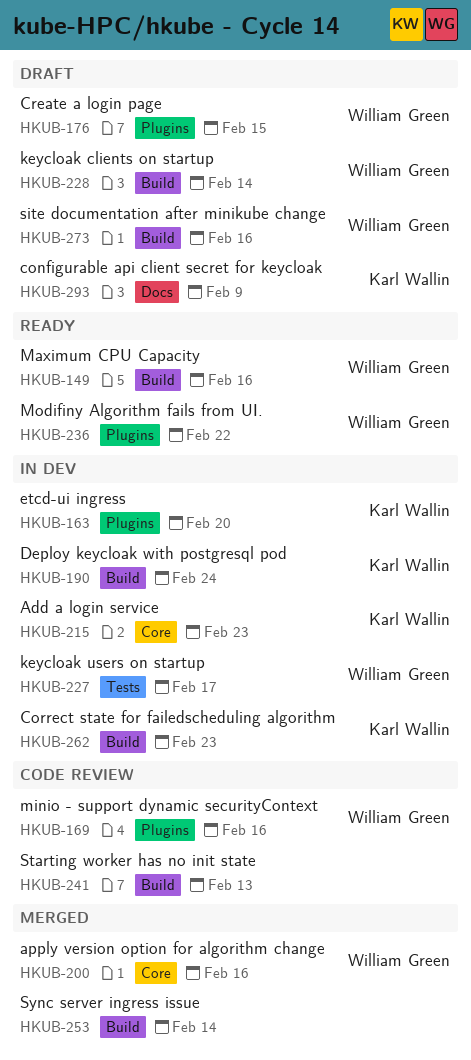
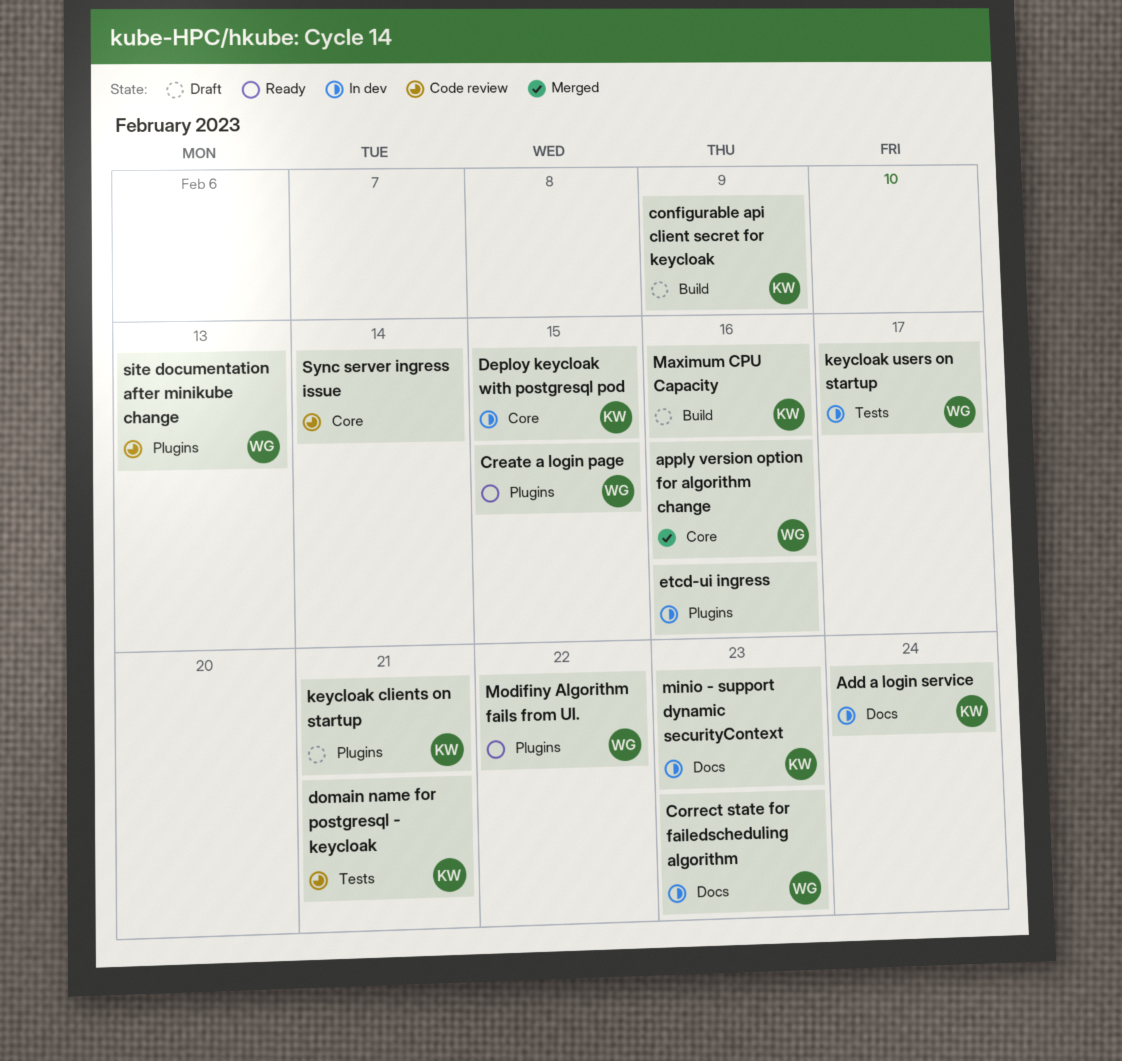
Add a login service, label: Core -> Docs
Add a login service, due: Feb 23 -> Feb 24
configurable api client secret for keycloak, label: Docs -> Build
Correct state for failedscheduling algorithm, owner: Karl Wallin -> William Green
Correct state for failedscheduling algorithm, label: Build -> Docs
Create a login page, status: Draft -> Ready
Deploy keycloak with postgresql pod, label: Build -> Core
Deploy keycloak with postgresql pod, due: Feb 24 -> Feb 15
domain name for postgresql - keycloak: none -> present
etcd-ui ingress, owner: Karl Wallin -> none
etcd-ui ingress, due: Feb 20 -> Feb 16
keycloak clients on startup, owner: William Green -> Karl Wallin
keycloak clients on startup, label: Build -> Plugins
keycloak clients on startup, due: Feb 14 -> Feb 21
Maximum CPU Capacity, status: Ready -> Draft
Maximum CPU Capacity, owner: William Green -> Karl Wallin
minio - support dynamic securityContext, status: Code review -> In dev
minio - support dynamic securityContext, owner: William Green -> Karl Wallin
minio - support dynamic securityContext, label: Plugins -> Docs
minio - support dynamic securityContext, due: Feb 16 -> Feb 23
site documentation after minikube change, status: Draft -> Code review
site documentation after minikube change, label: Build -> Plugins
site documentation after minikube change, due: Feb 16 -> Feb 13
Starting worker has no init state: present -> none
Sync server ingress issue, status: Merged -> Code review
Sync server ingress issue, label: Build -> Core

